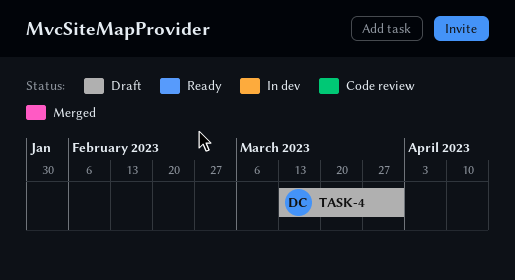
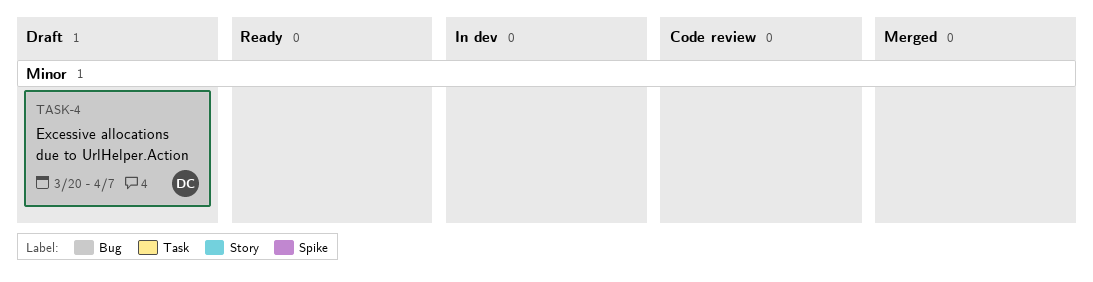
TASK-4, start: Mar 13 -> Mar 20
TASK-4, due: Mar 31 -> Apr 7

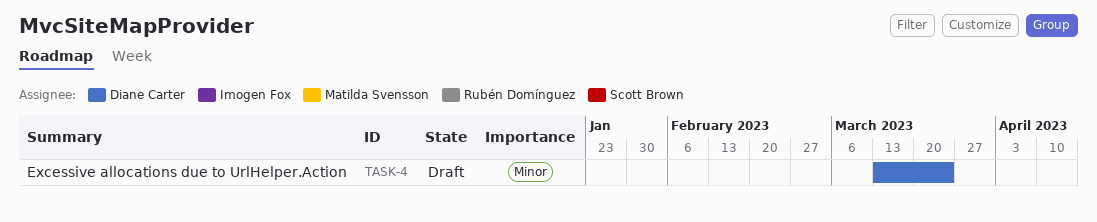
TASK-4, start: Mar 20 -> Mar 13
TASK-4, due: Apr 7 -> Mar 24

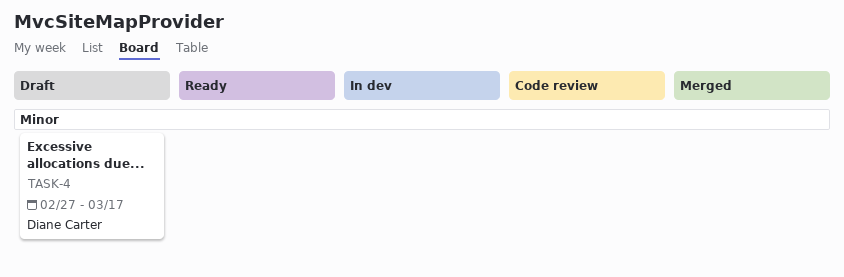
TASK-4, start: Mar 13 -> Feb 27
TASK-4, due: Mar 24 -> Mar 17

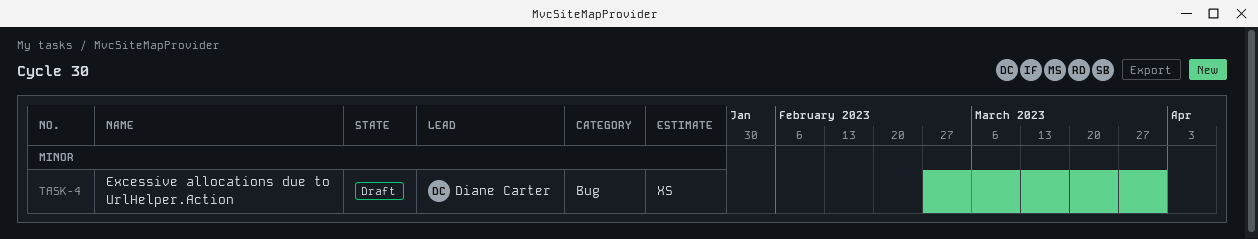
TASK-4, due: Mar 17 -> Mar 31

